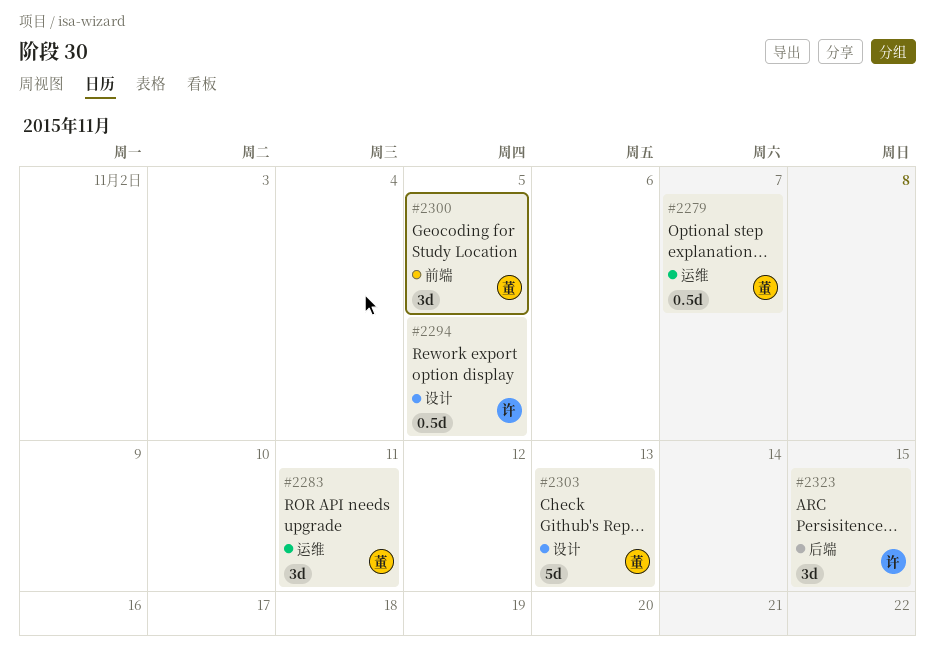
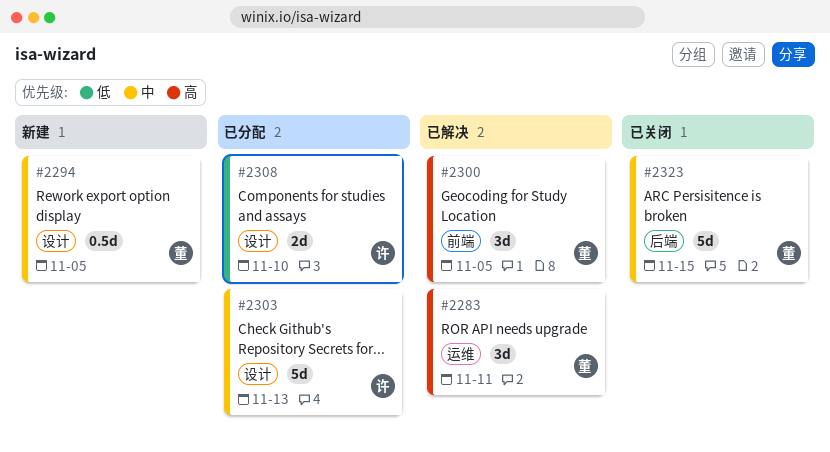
#2279: present -> none
#2294, owner: 许 -> 董
#2303, owner: 董 -> 许
#2308: none -> present
#2323, owner: 许 -> 董
#2323, estimate: 3d -> 5d

